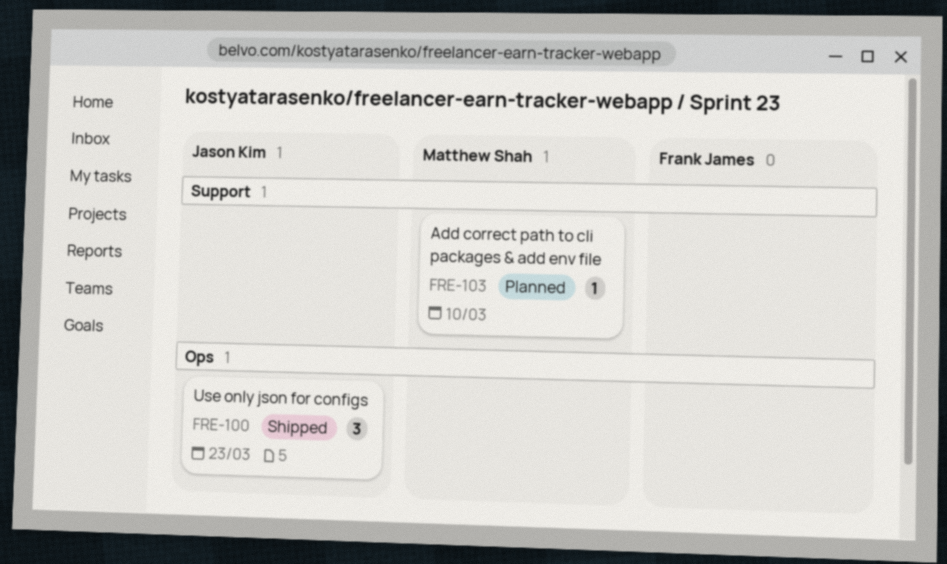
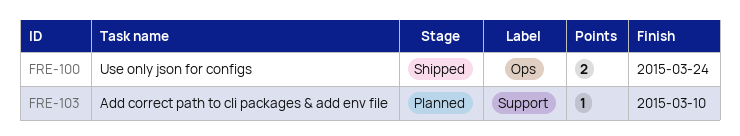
FRE-100, estimate: 3 -> 2
FRE-100, due: Mar 23 -> Mar 24

